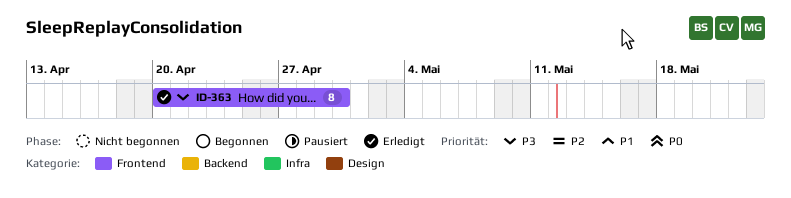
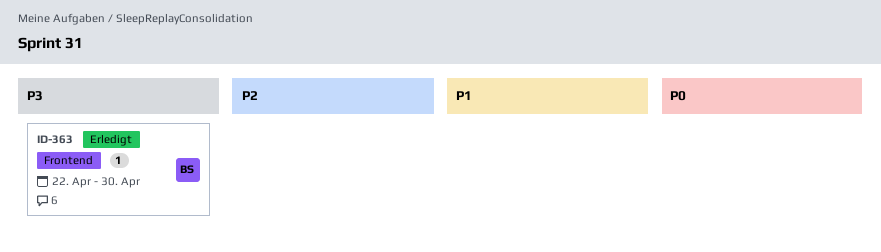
ID-363, estimate: 8 -> 1
ID-363, start: Apr 20 -> Apr 22

